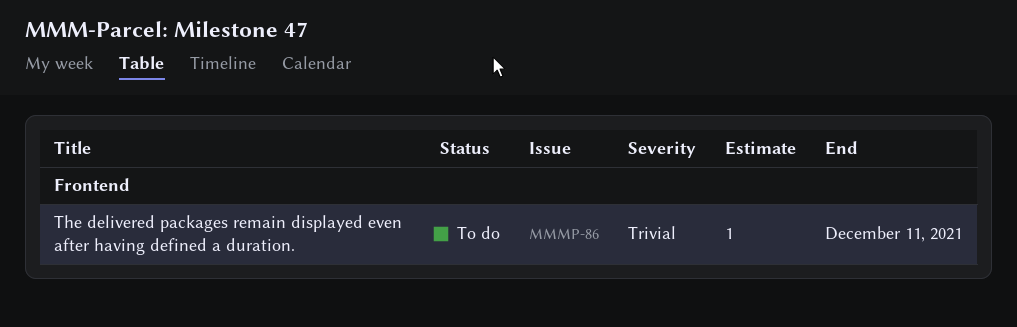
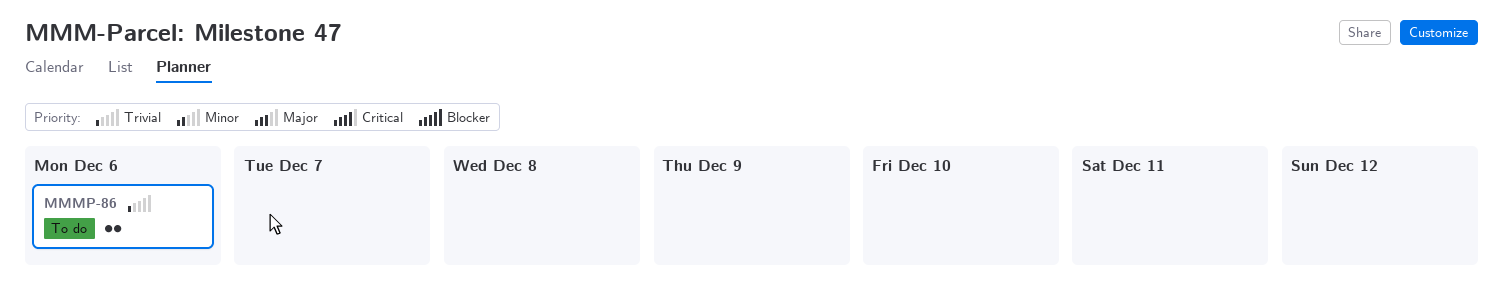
MMMP-86, estimate: 1 -> 2
MMMP-86, due: Dec 11 -> Dec 6

